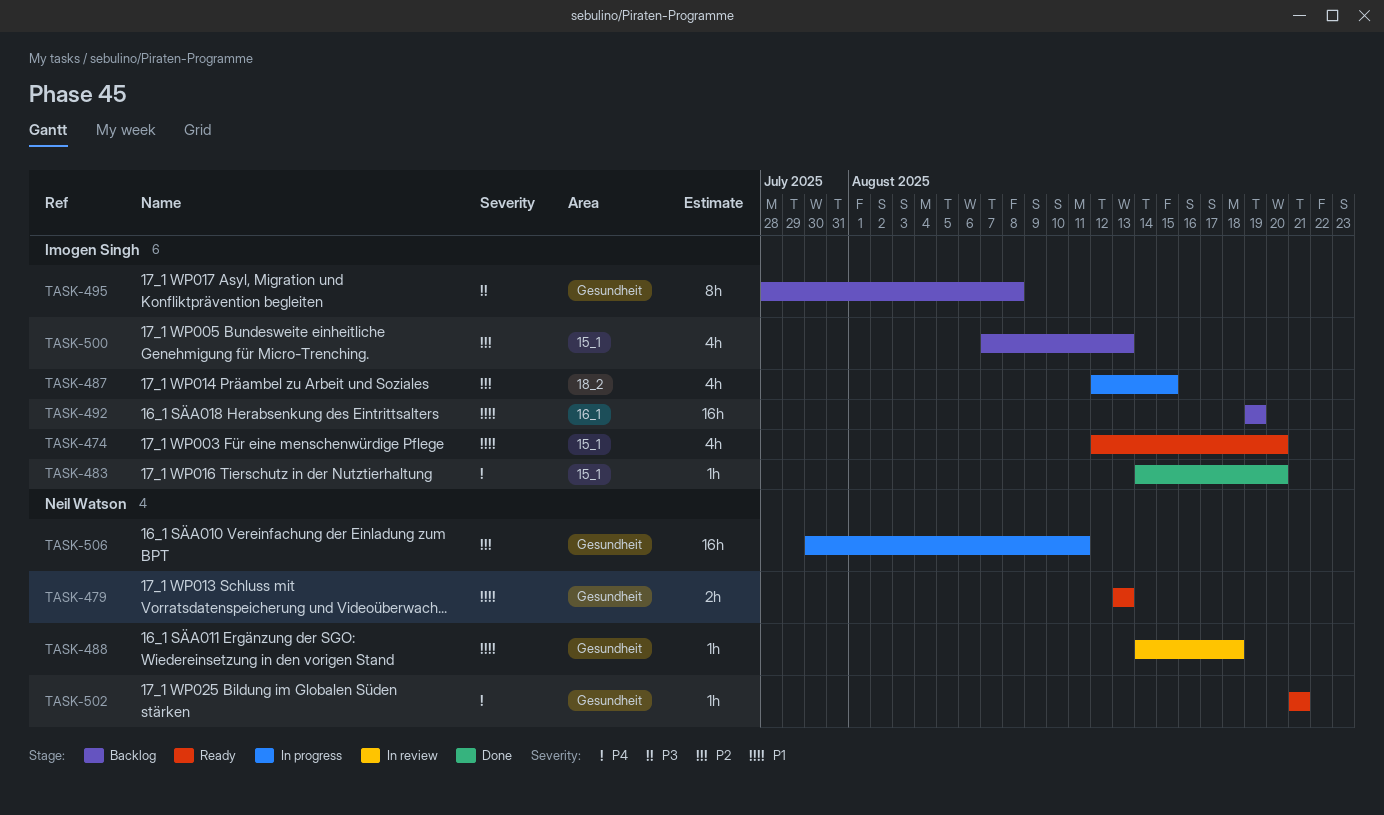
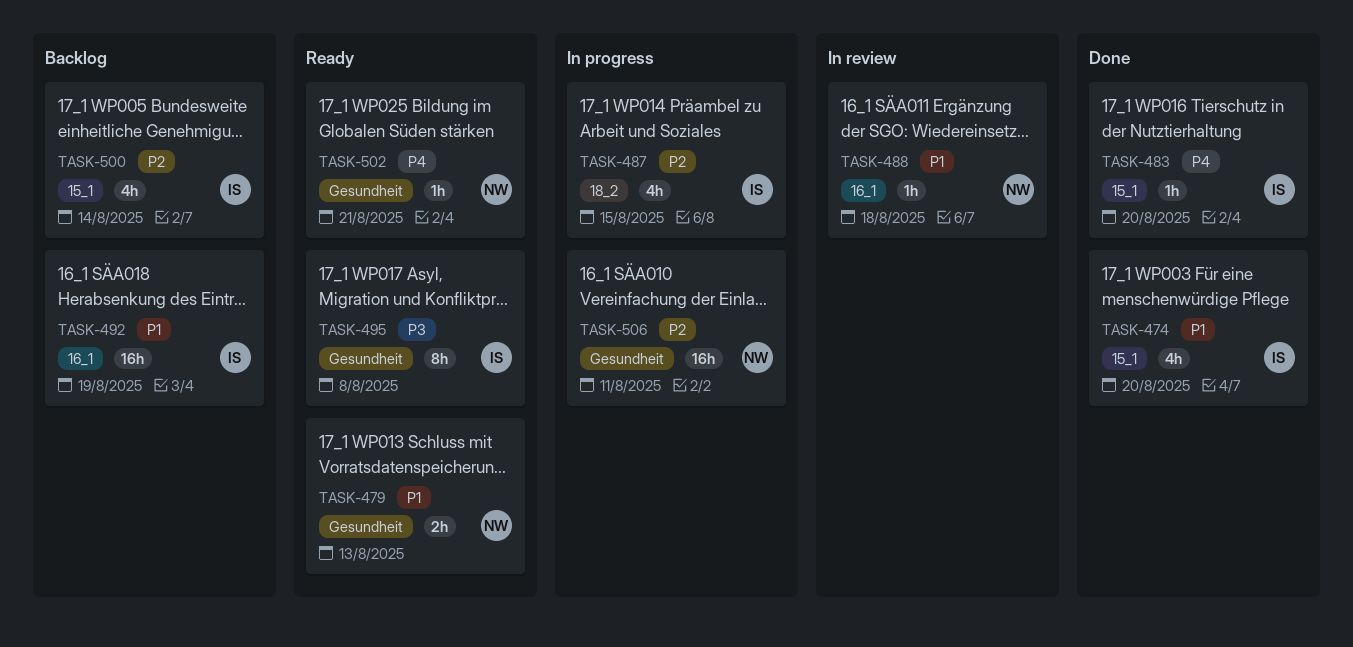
TASK-474, status: Ready -> Done
TASK-488, label: Gesundheit -> 16_1
TASK-495, status: Backlog -> Ready
TASK-500, due: Aug 13 -> Aug 14

